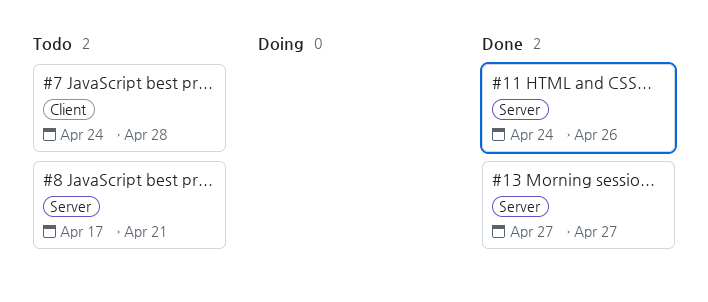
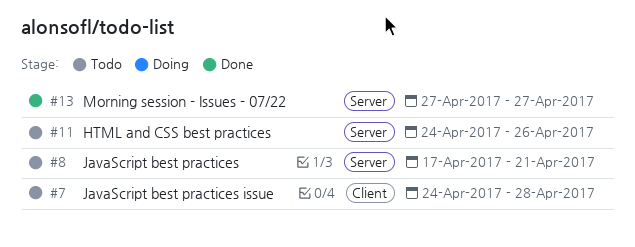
#11, status: Done -> Todo

